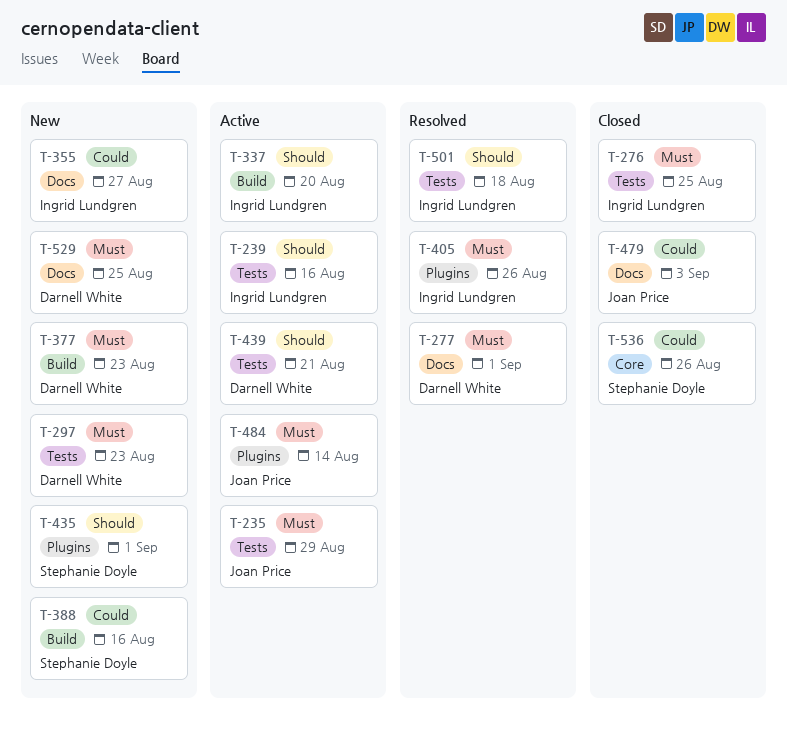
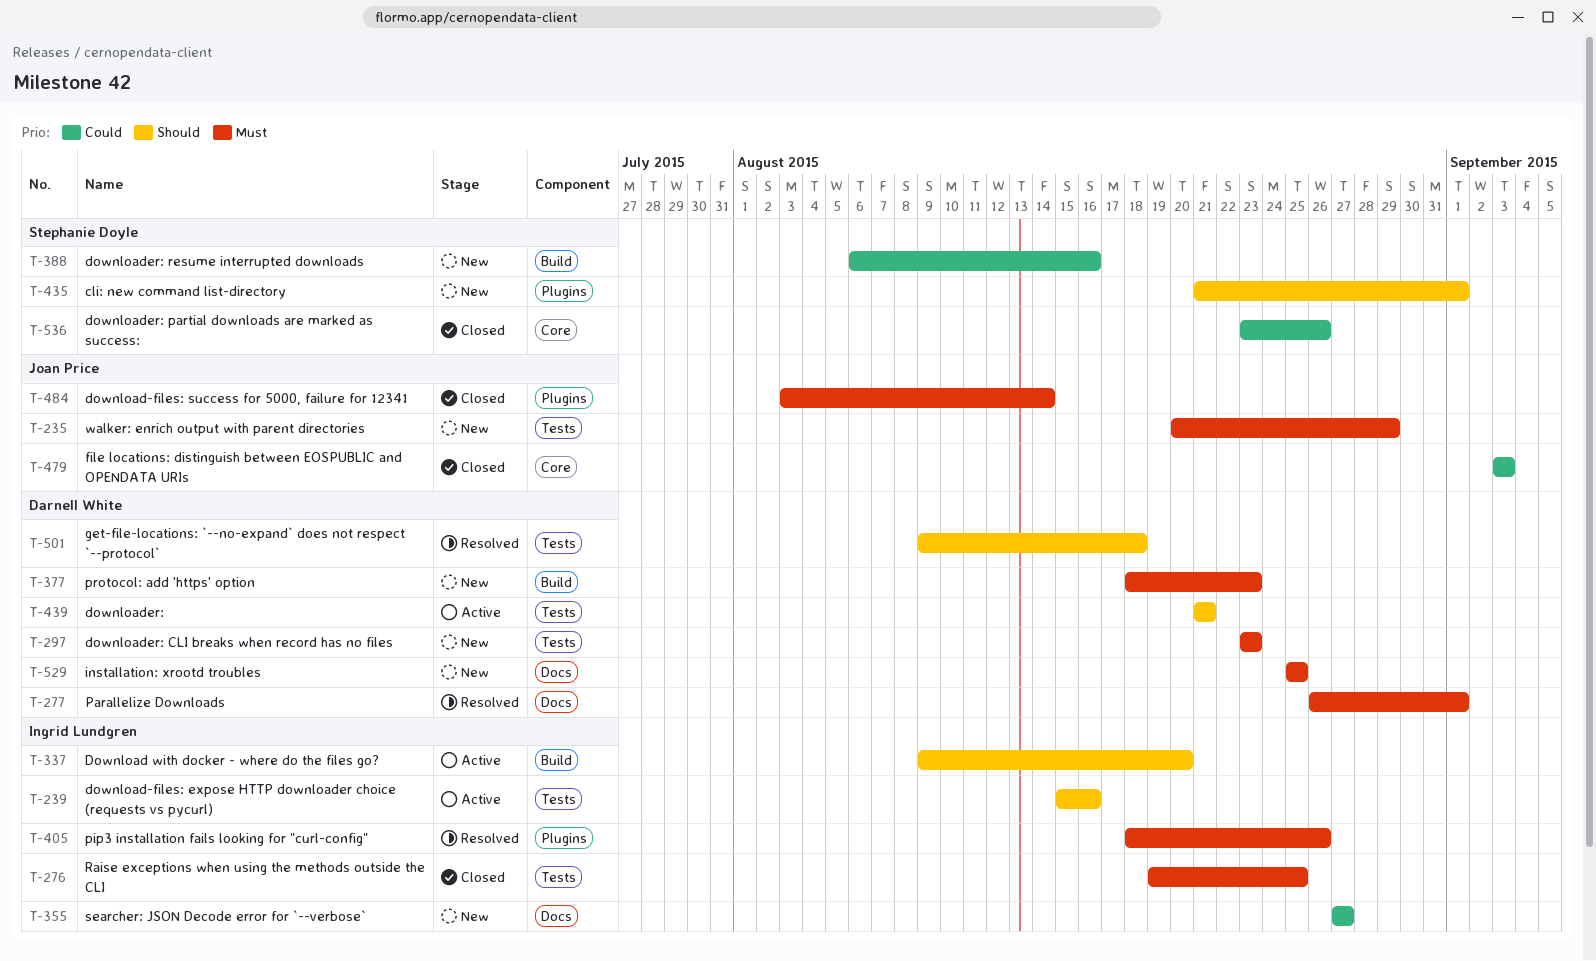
T-235, status: Active -> New
T-479, label: Docs -> Core
T-484, status: Active -> Closed
T-501, owner: Ingrid Lundgren -> Darnell White

